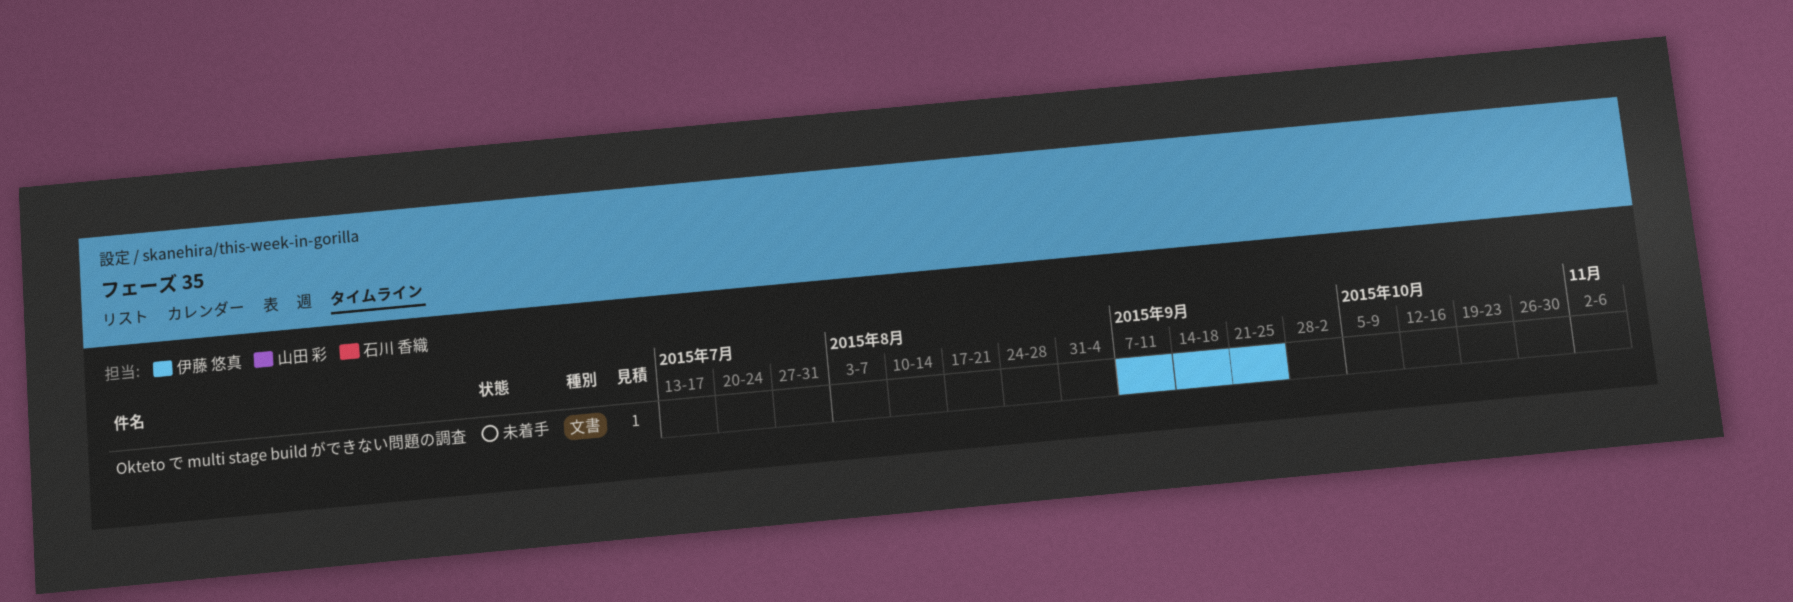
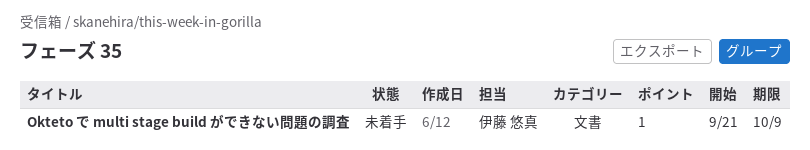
Okteto で multi stage build ができない問題の調査, start: Sep 7 -> Sep 21
Okteto で multi stage build ができない問題の調査, due: Sep 25 -> Oct 9

